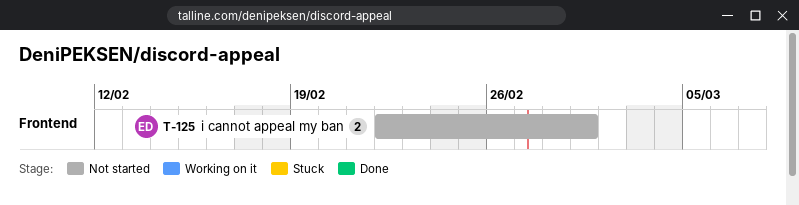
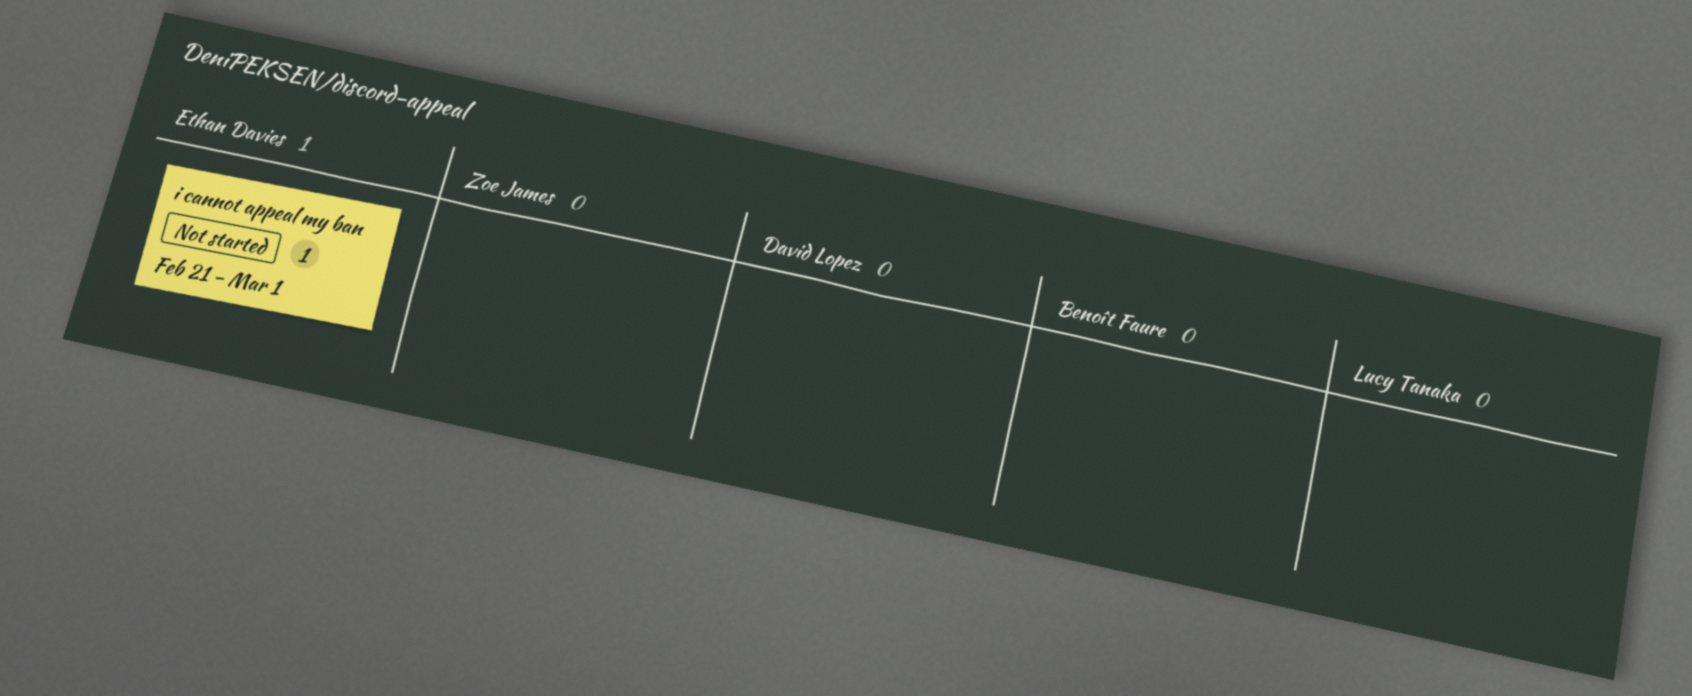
i cannot appeal my ban, estimate: 2 -> 1
i cannot appeal my ban, start: Feb 22 -> Feb 21

